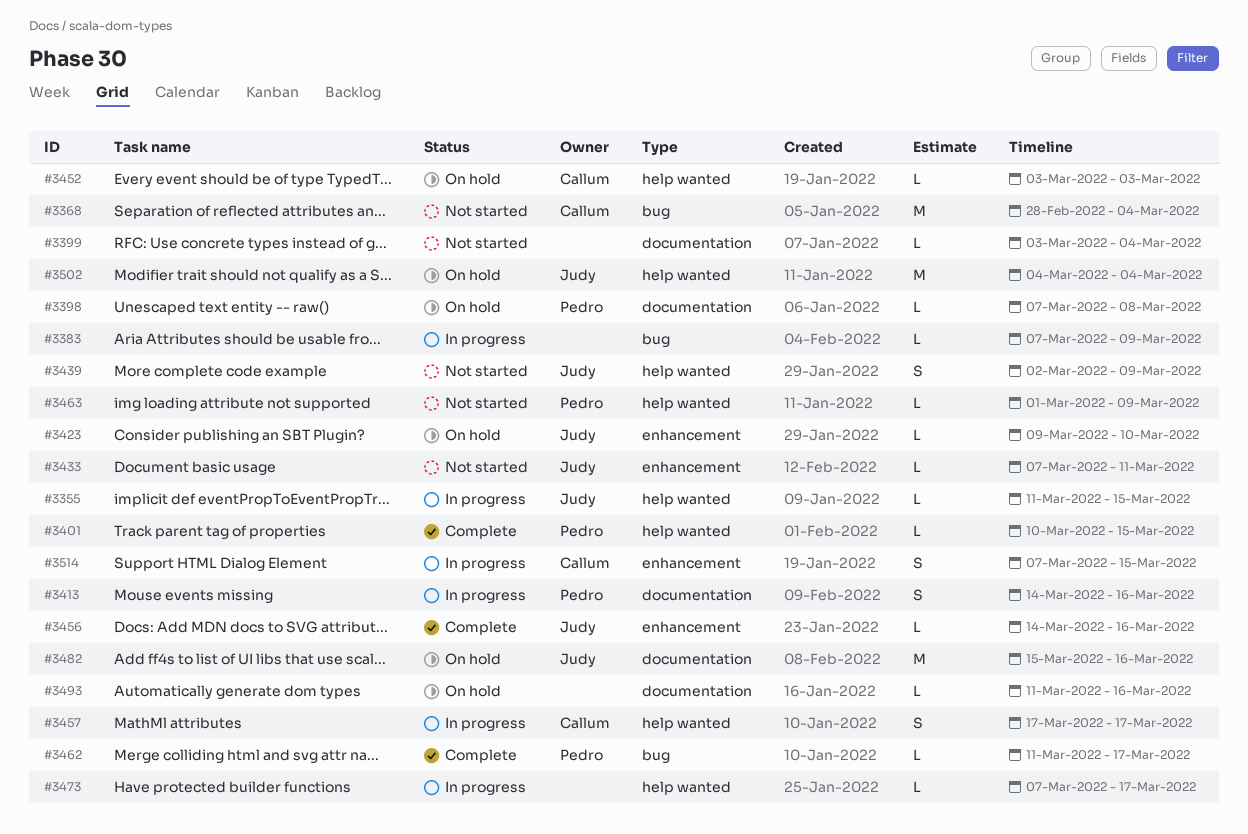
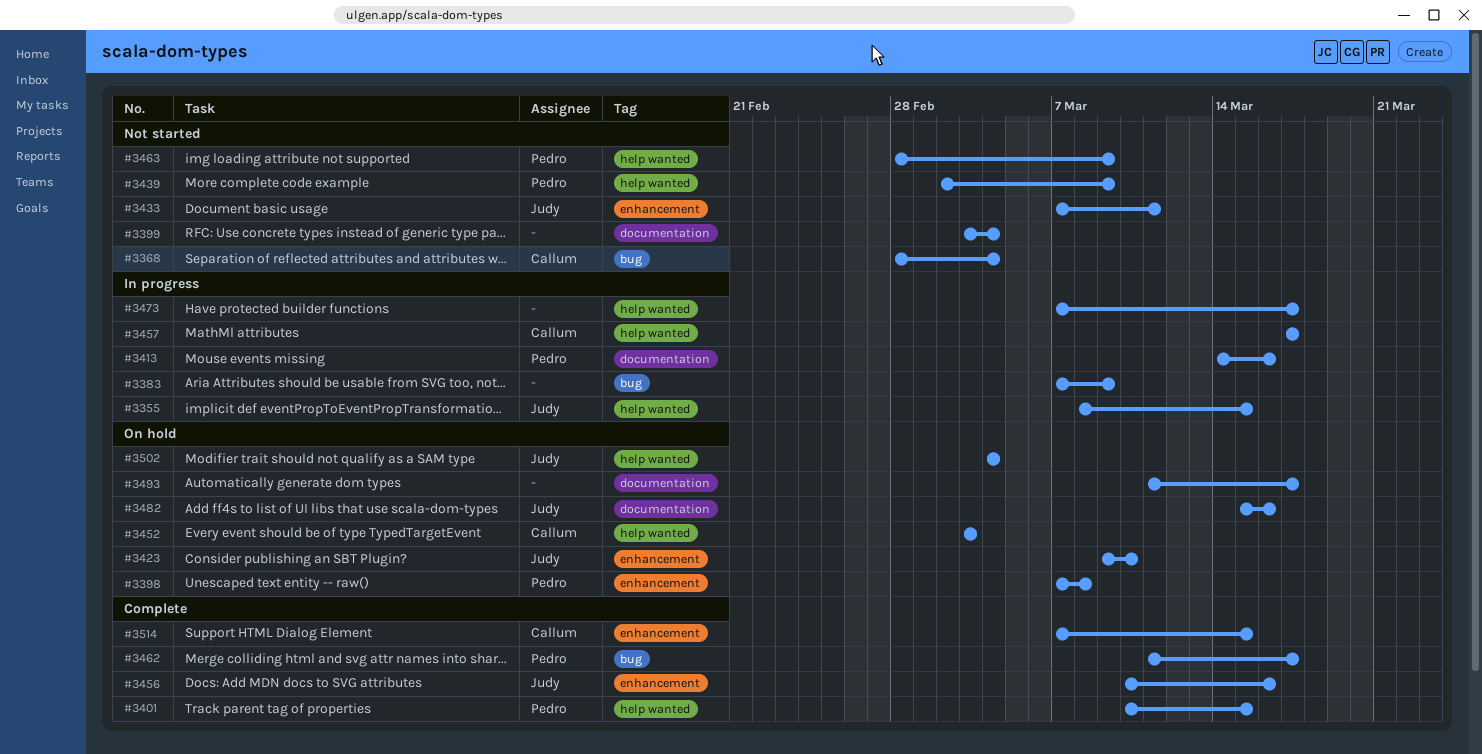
#3355, start: Mar 11 -> Mar 8
#3398, label: documentation -> enhancement
#3439, owner: Judy -> Pedro
#3456, start: Mar 14 -> Mar 10
#3463, start: Mar 1 -> Feb 28
#3493, due: Mar 16 -> Mar 17
#3514, status: In progress -> Complete

